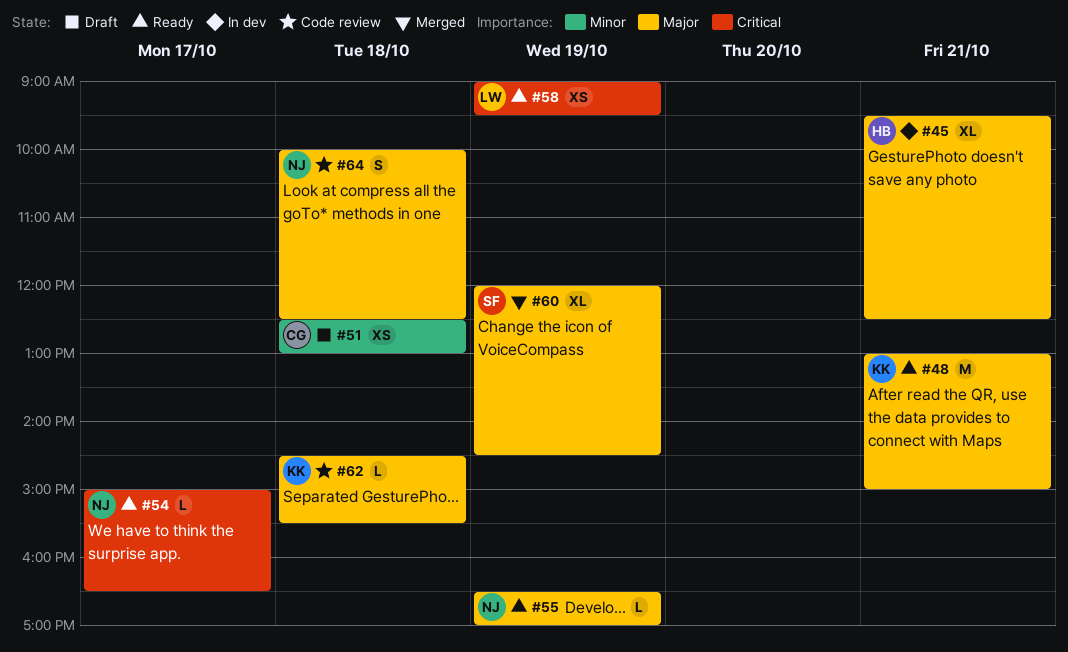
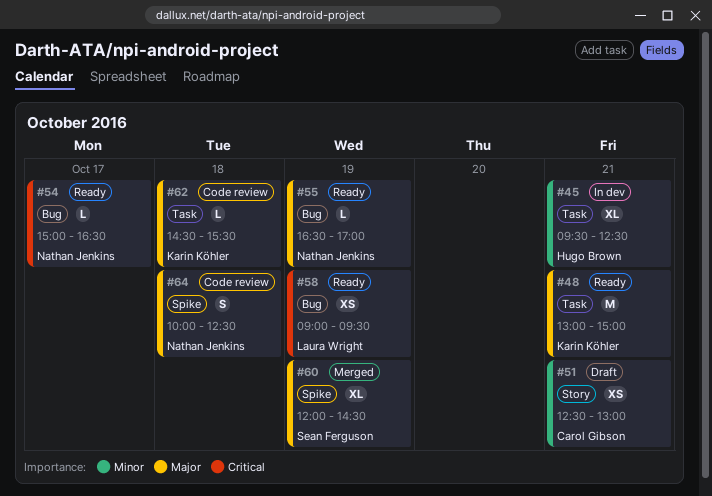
#45, priority: Major -> Minor
#51, day: Oct 18 -> Oct 21

